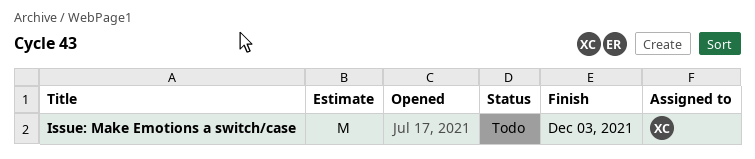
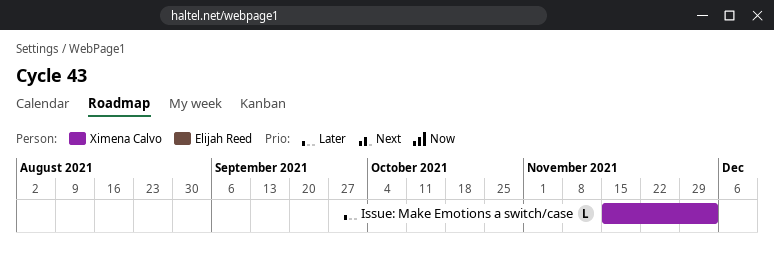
Issue: Make Emotions a switch/case, estimate: M -> L

